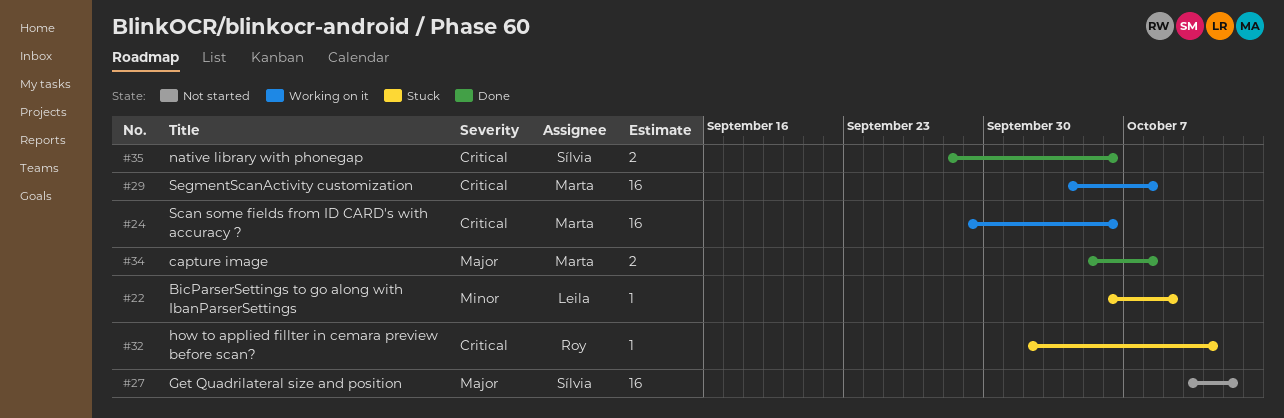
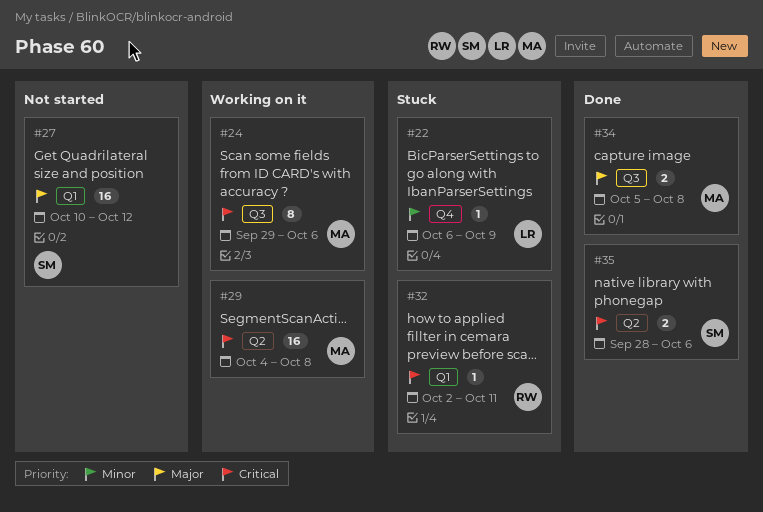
#24, estimate: 16 -> 8

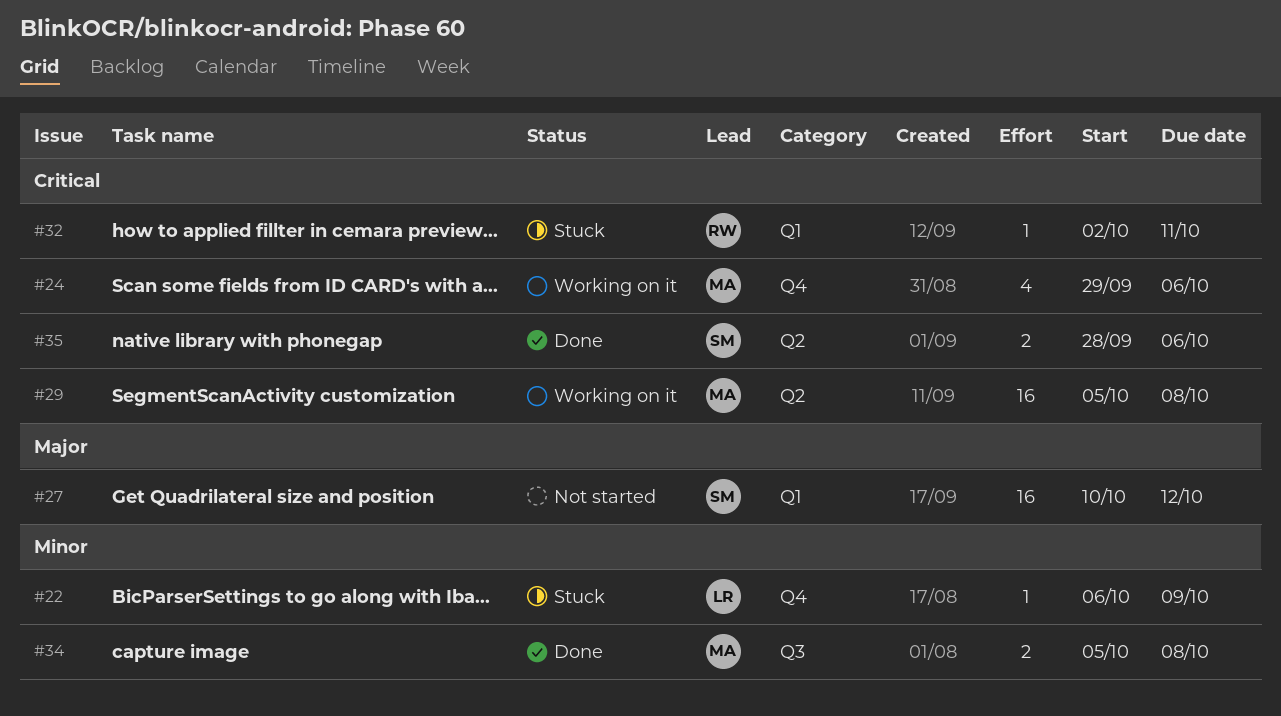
#24, label: Q3 -> Q4
#24, estimate: 8 -> 4
#29, start: Oct 4 -> Oct 5
#34, priority: Major -> Minor

